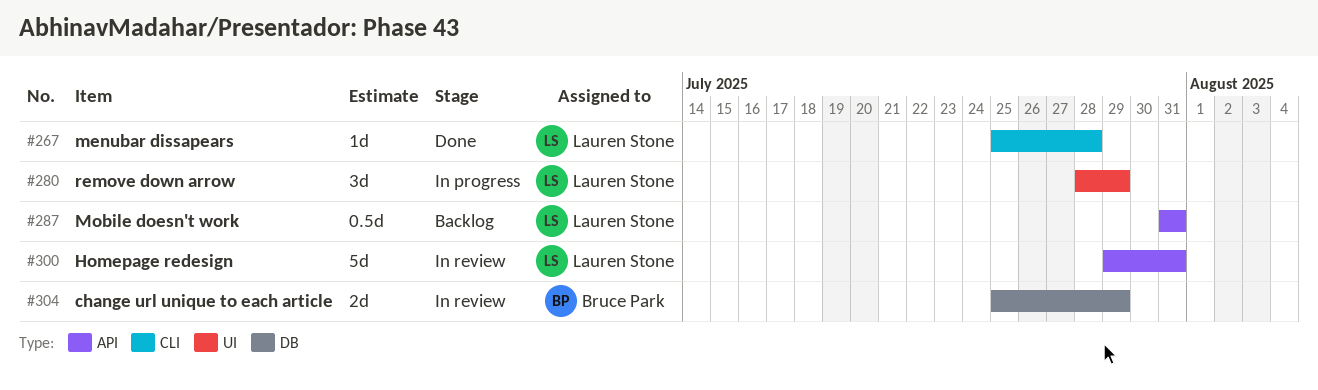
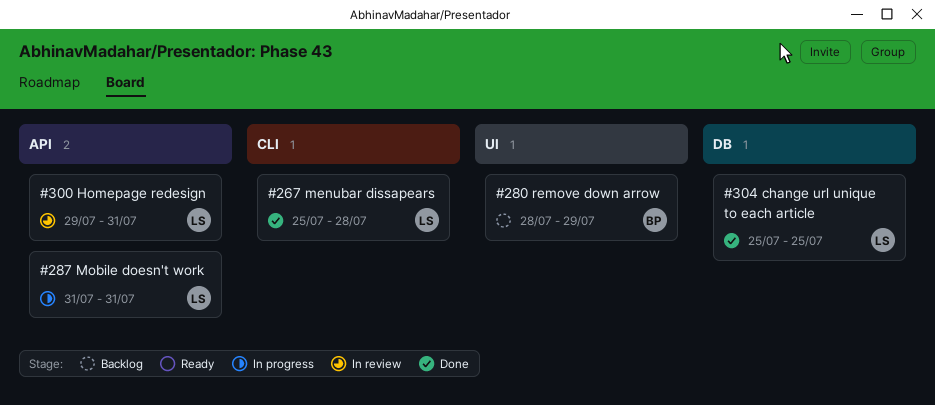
#280, status: In progress -> Backlog
#280, owner: Lauren Stone -> Bruce Park
#287, status: Backlog -> In progress
#304, status: In review -> Done
#304, owner: Bruce Park -> Lauren Stone
#304, due: Jul 29 -> Jul 25

